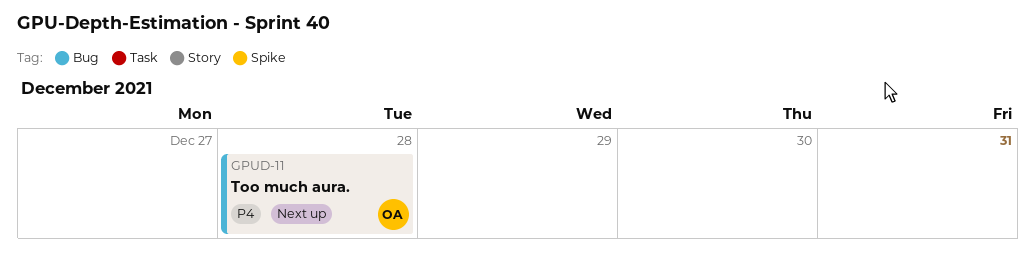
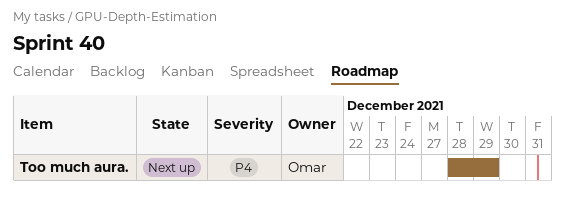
Too much aura., due: Dec 28 -> Dec 29

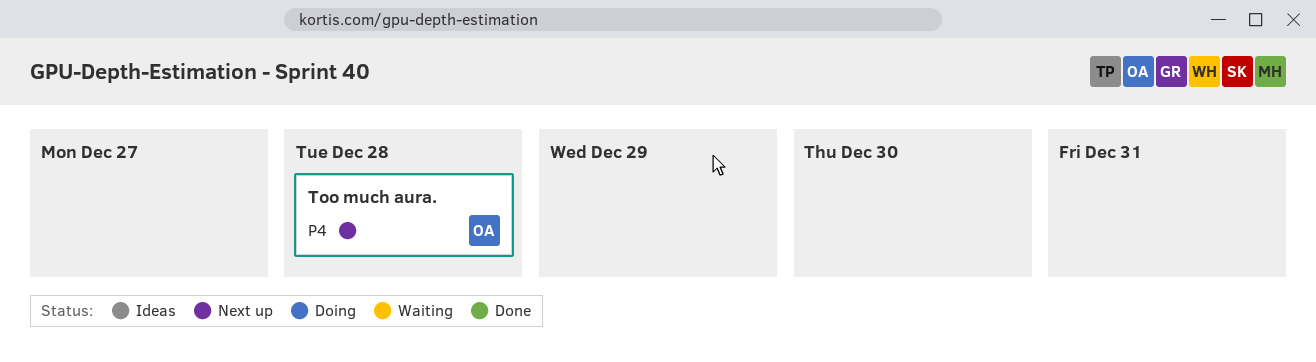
Too much aura., due: Dec 29 -> Dec 28

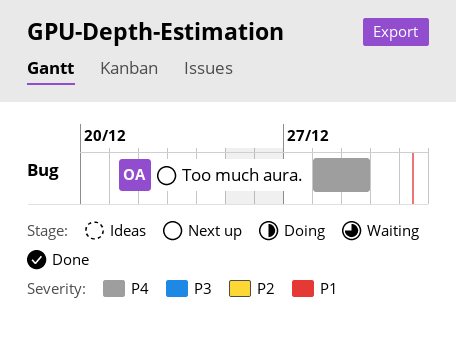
Too much aura., due: Dec 28 -> Dec 29

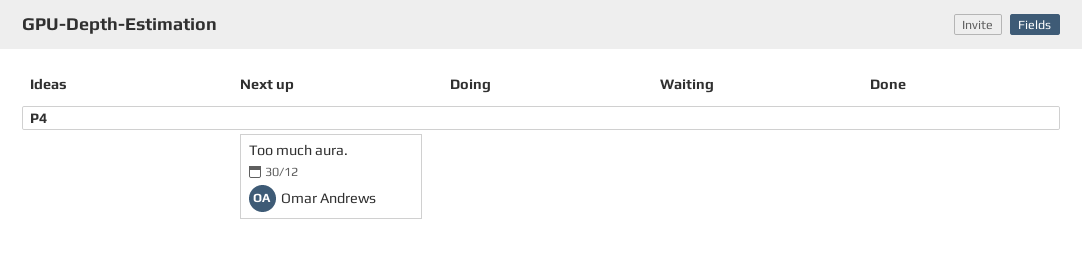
Too much aura., due: Dec 29 -> Dec 30

